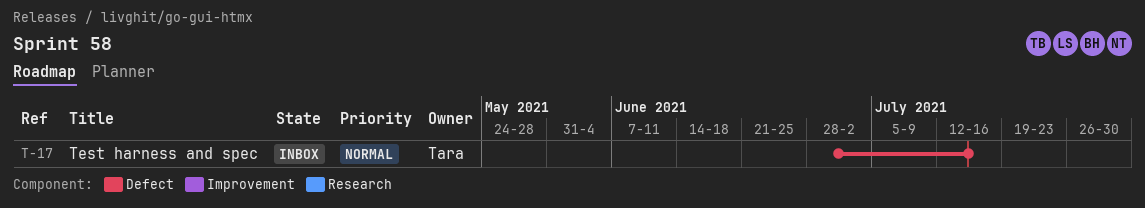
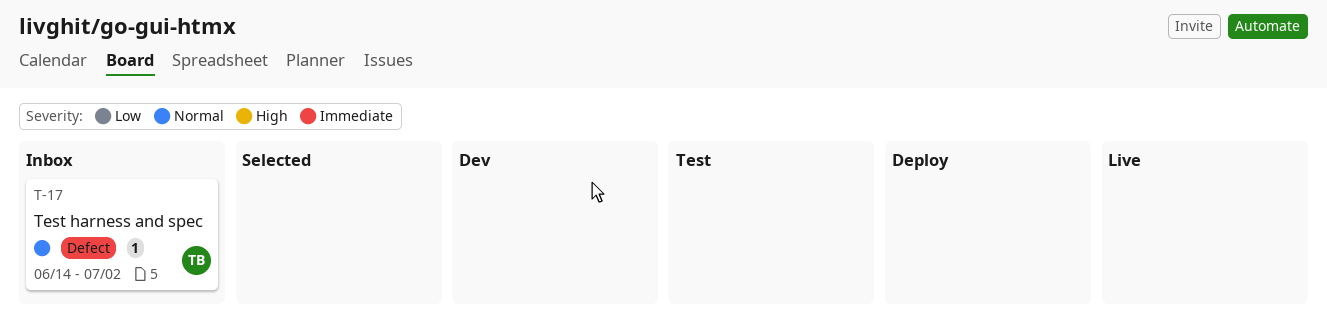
T-17, start: Jun 28 -> Jun 14
T-17, due: Jul 16 -> Jul 2

